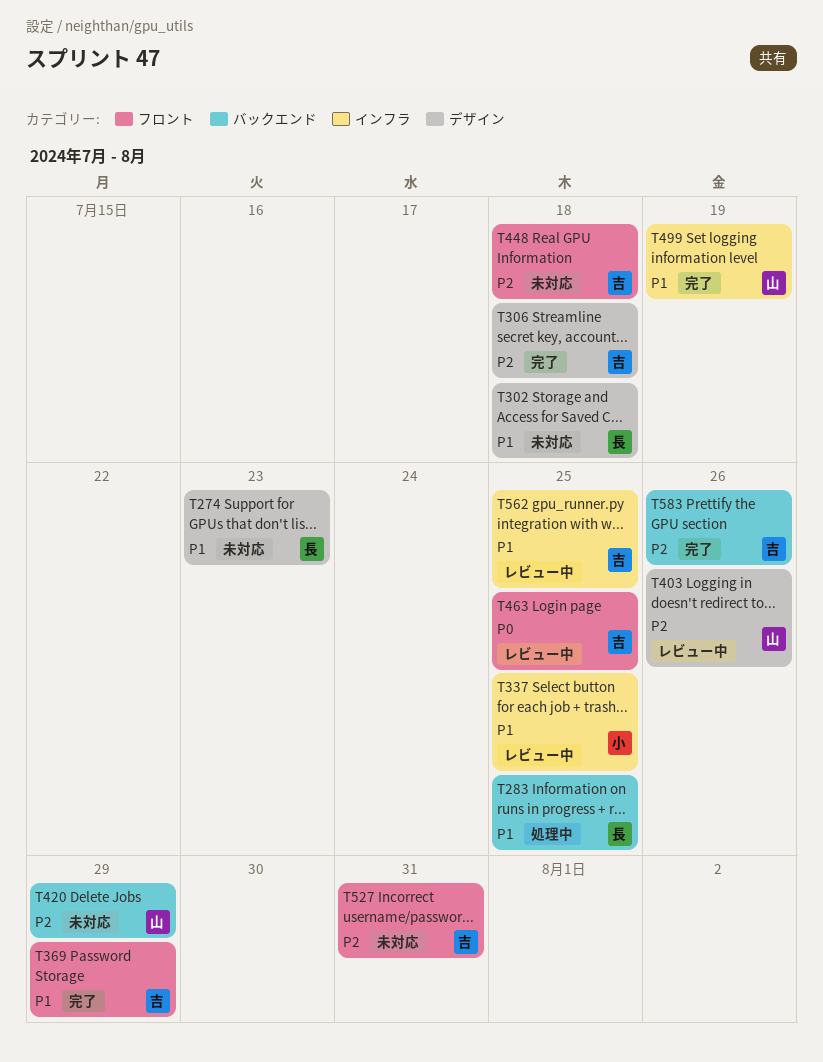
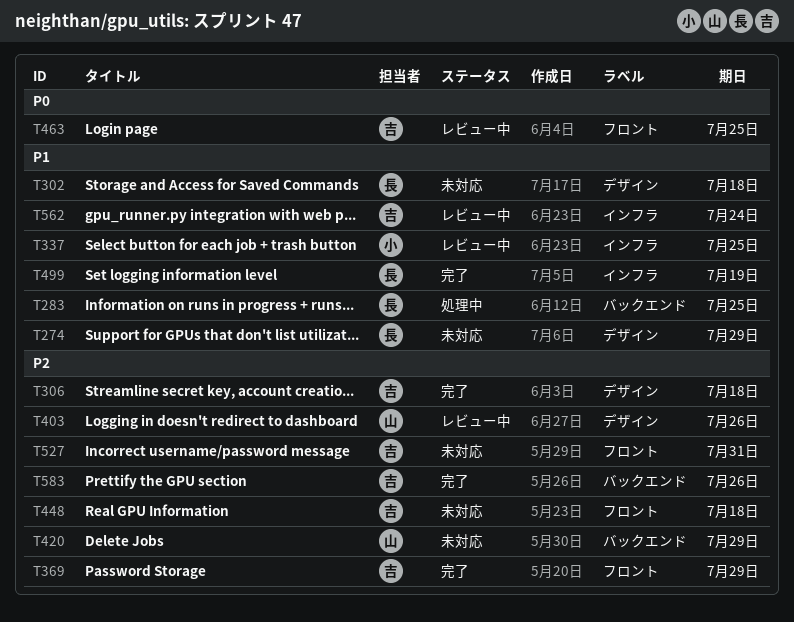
T274, due: Jul 23 -> Jul 29
T369, priority: P1 -> P2
T499, owner: 山 -> 長
T562, due: Jul 25 -> Jul 24

